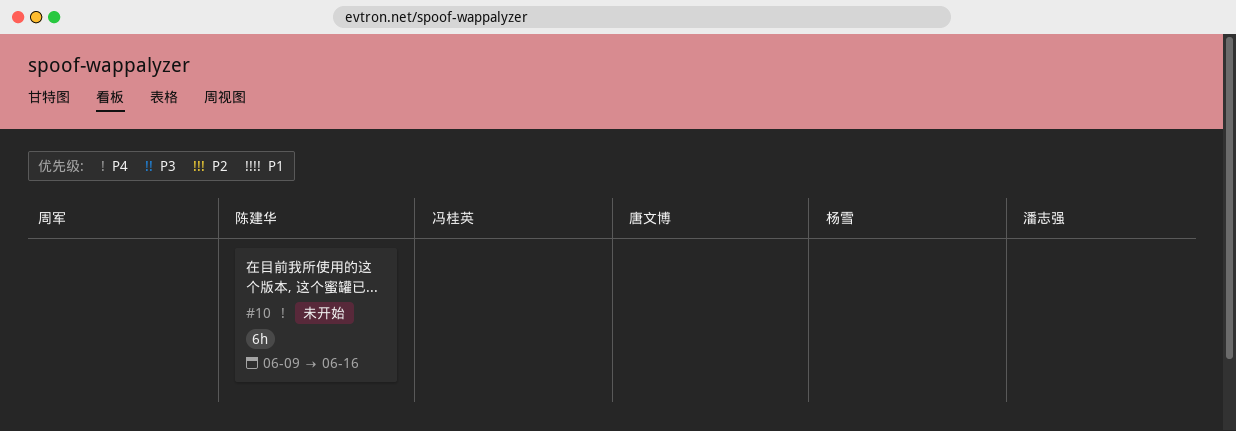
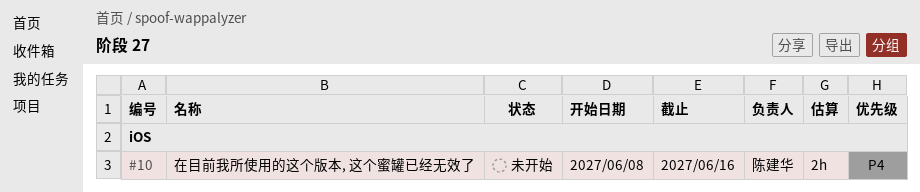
#10, estimate: 6h -> 2h
#10, start: Jun 9 -> Jun 8

